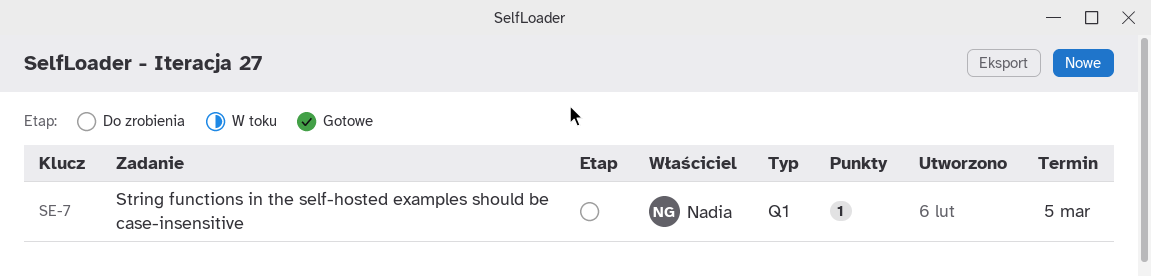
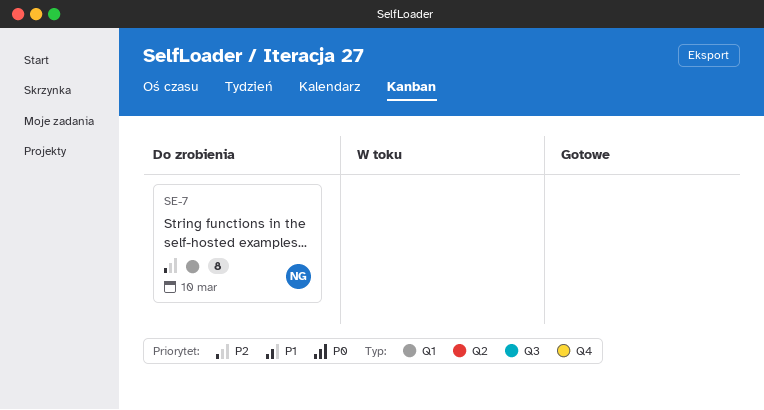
SE-7, estimate: 1 -> 8
SE-7, due: Mar 5 -> Mar 10

